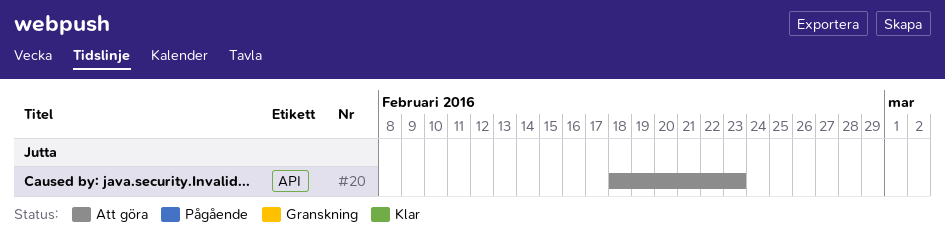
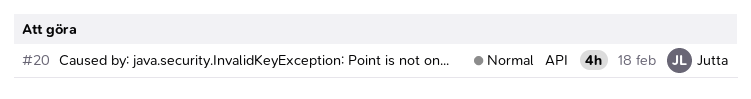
#20, due: Feb 23 -> Feb 18

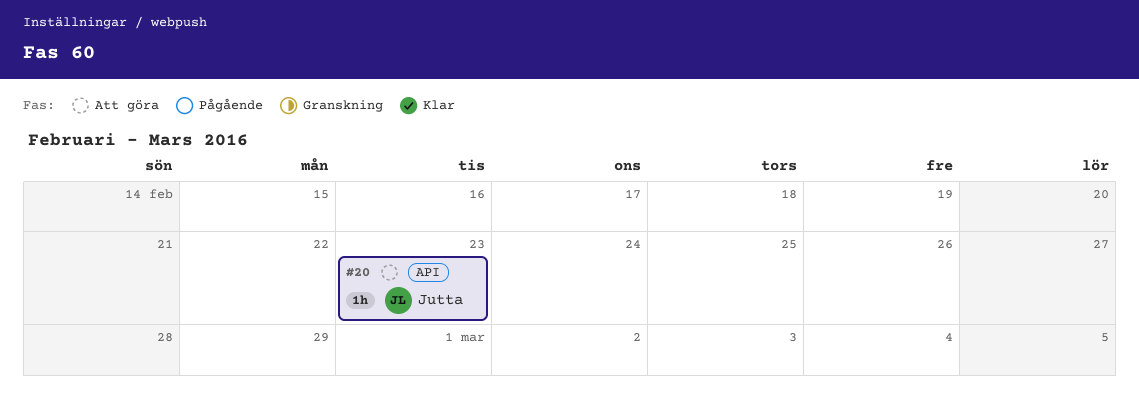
#20, estimate: 4h -> 1h
#20, due: Feb 18 -> Feb 23

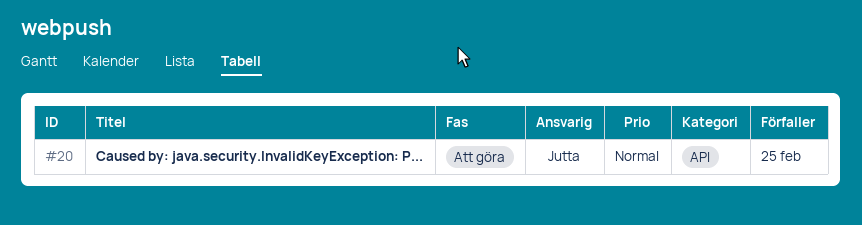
#20, due: Feb 23 -> Feb 25

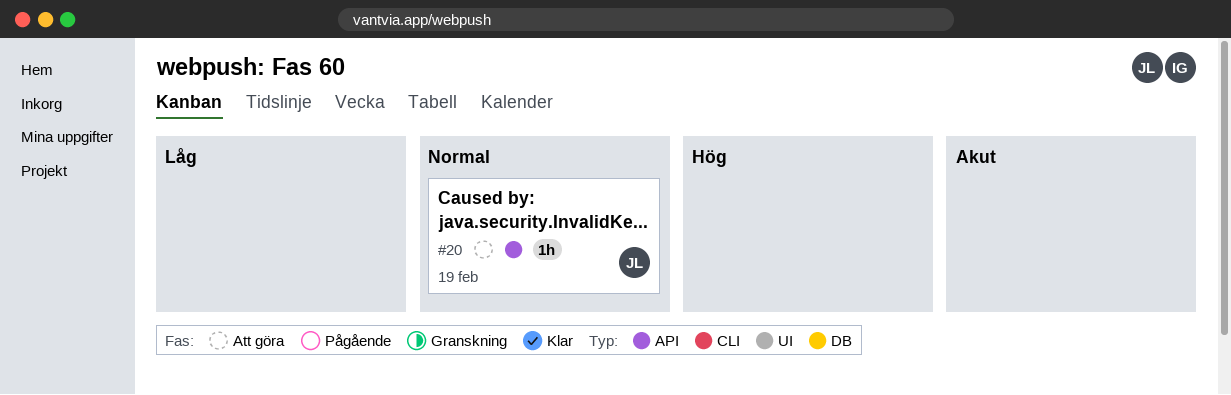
#20, due: Feb 25 -> Feb 19

